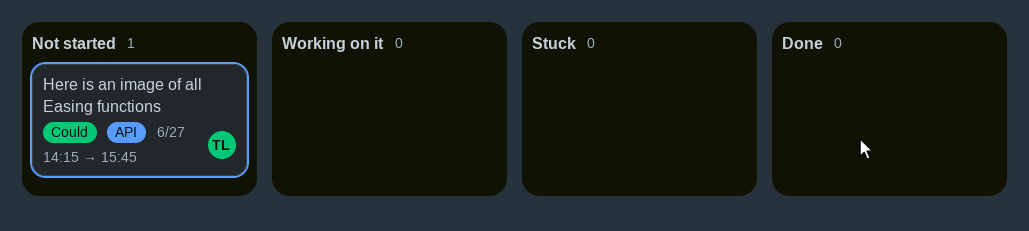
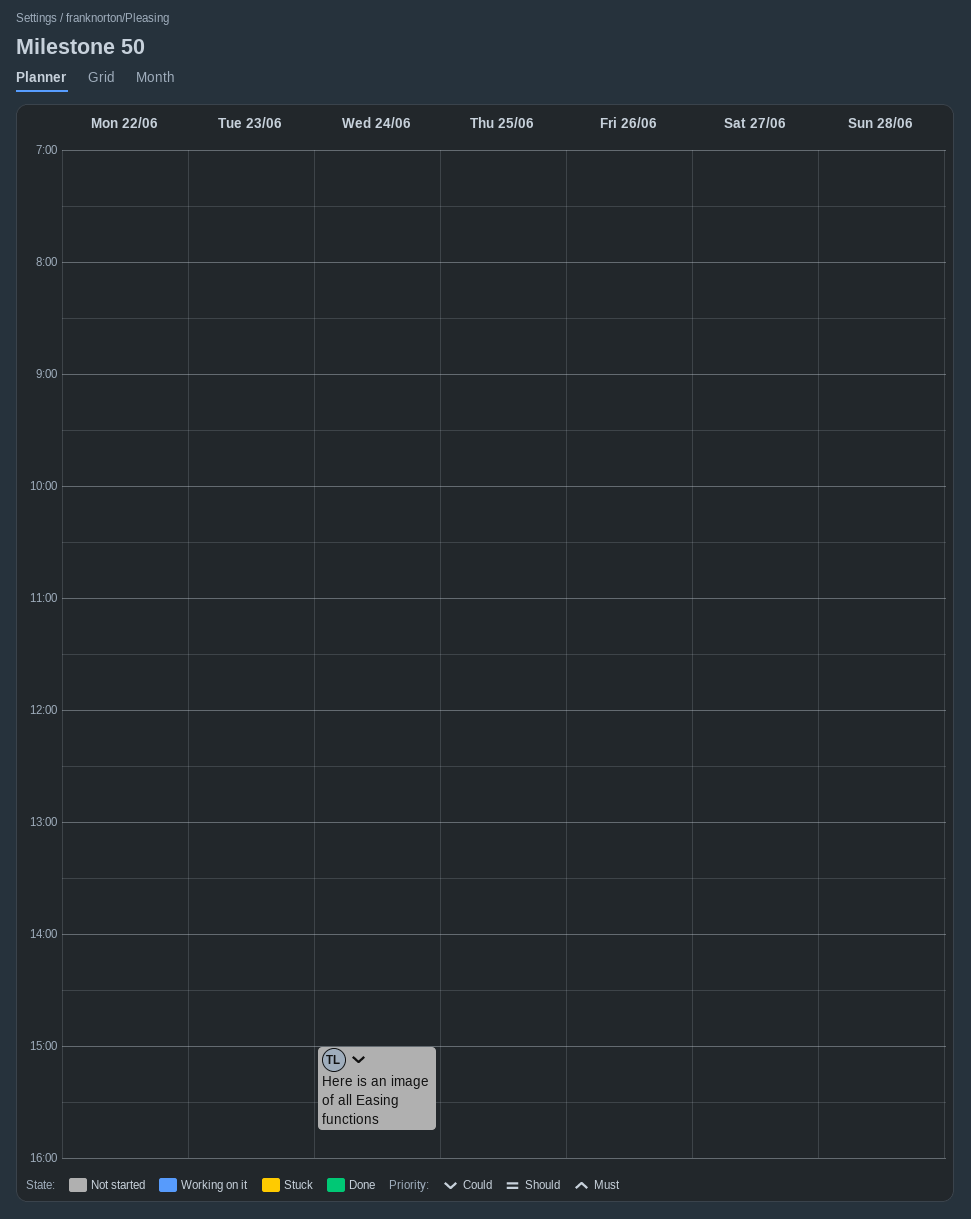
Here is an image of all Easing functions, day: Jun 27 -> Jun 24
Here is an image of all Easing functions, begins: 14:15 -> 15:00

